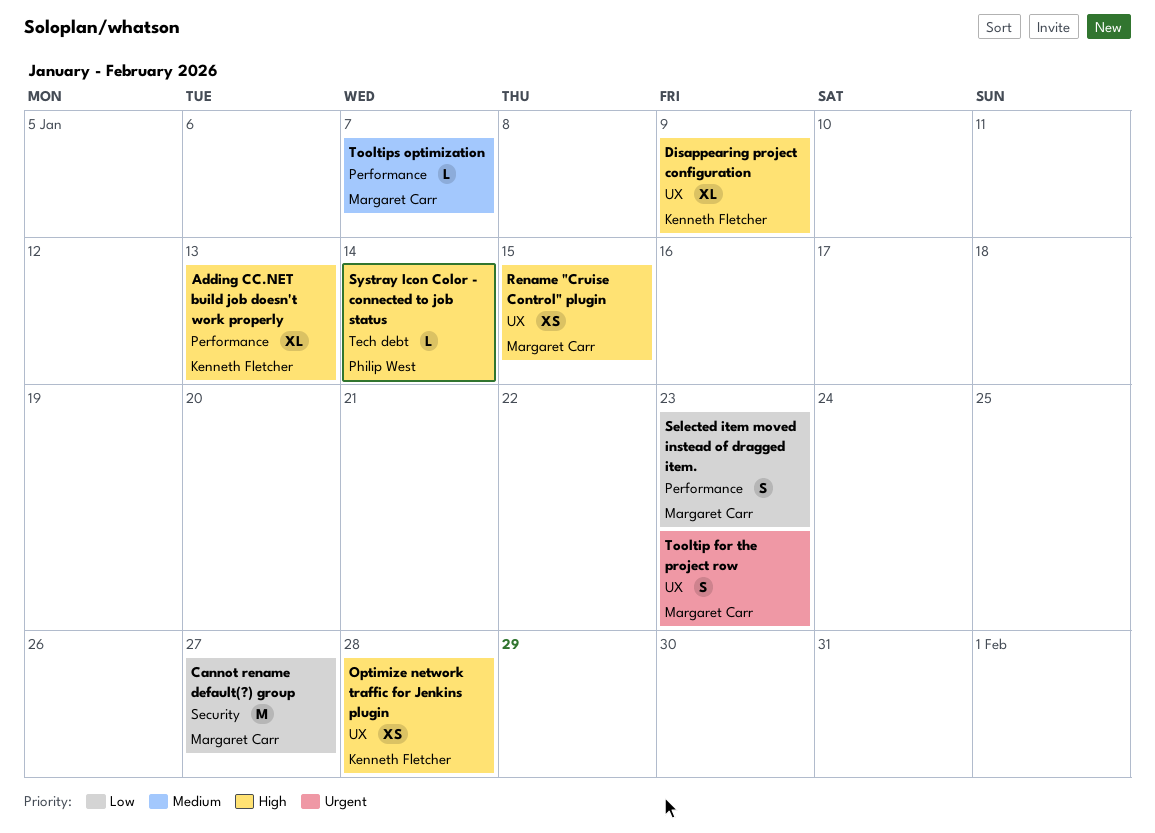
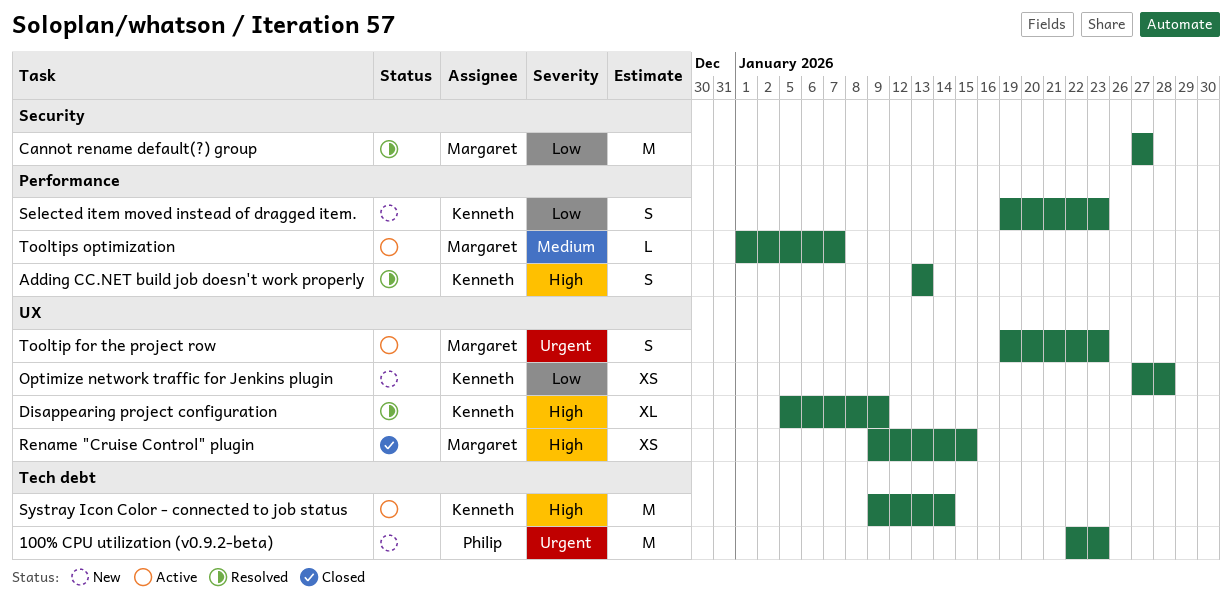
100% CPU utilization (v0.9.2-beta): none -> present
Adding CC.NET build job doesn't work properly, estimate: XL -> S
Optimize network traffic for Jenkins plugin, priority: High -> Low
Selected item moved instead of dragged item., owner: Margaret Carr -> Kenneth Fletcher
Systray Icon Color - connected to job status, owner: Philip West -> Kenneth Fletcher
Systray Icon Color - connected to job status, estimate: L -> M

